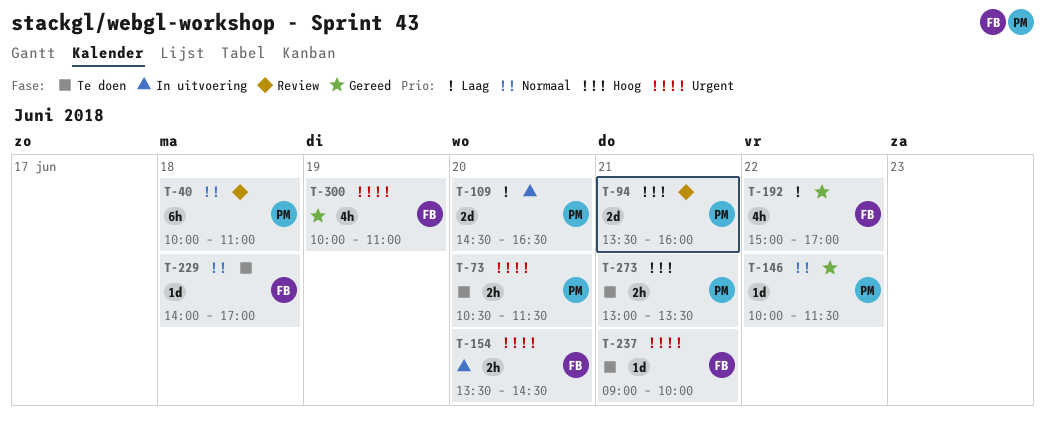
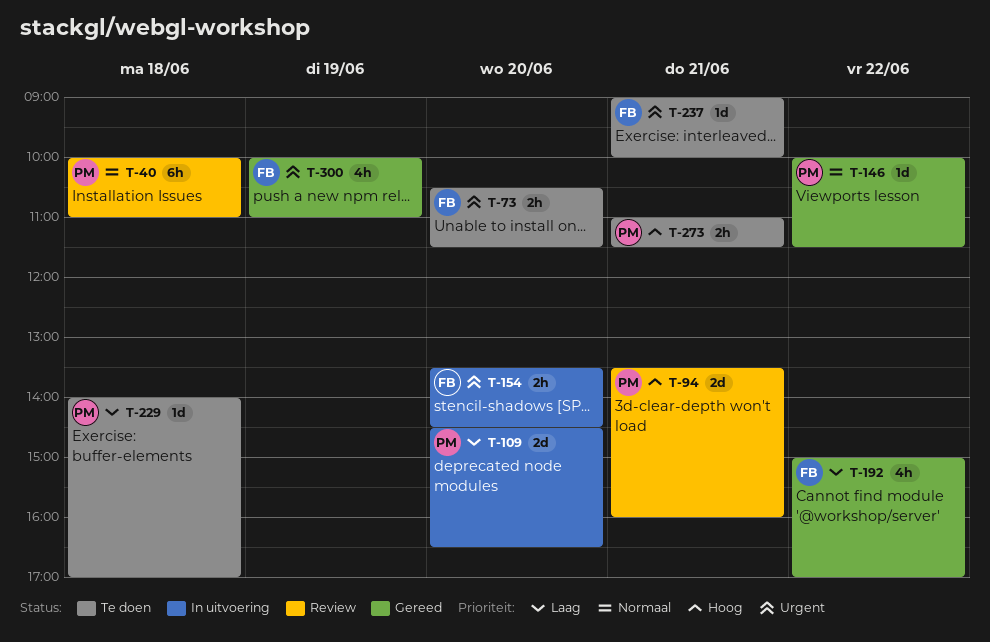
T-73, owner: PM -> FB
T-229, owner: FB -> PM
T-229, priority: Normaal -> Laag
T-273, begins: 13:00 -> 11:00
T-273, ends: 13:30 -> 11:30

